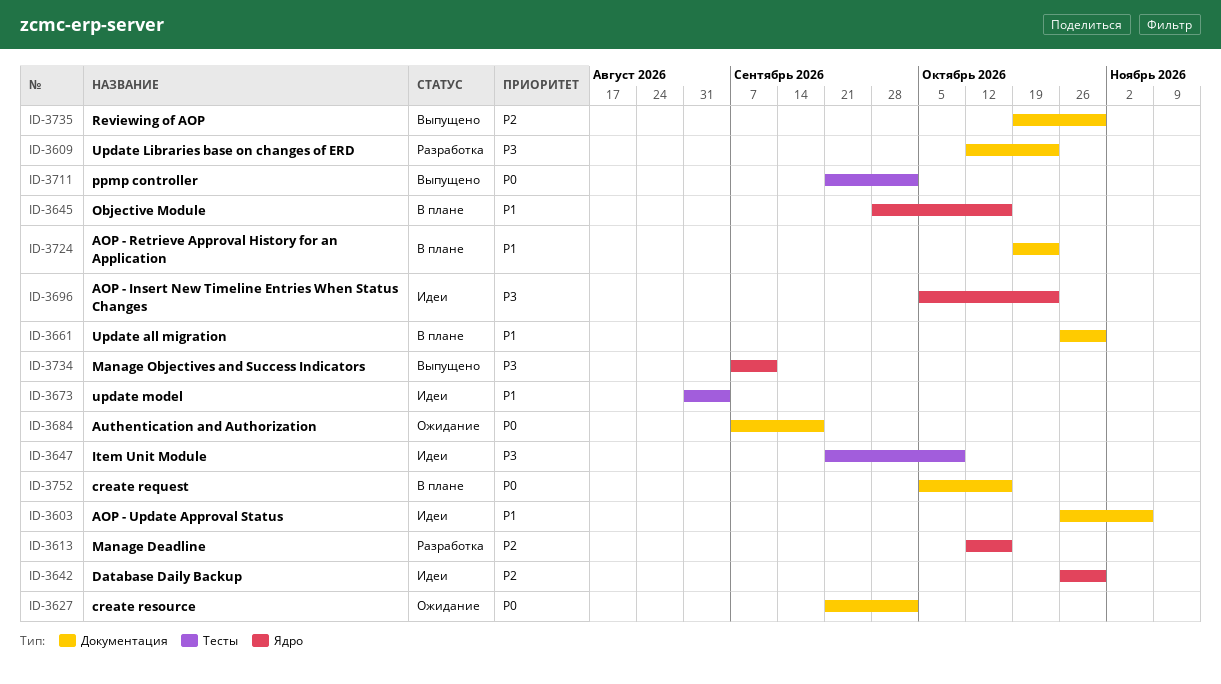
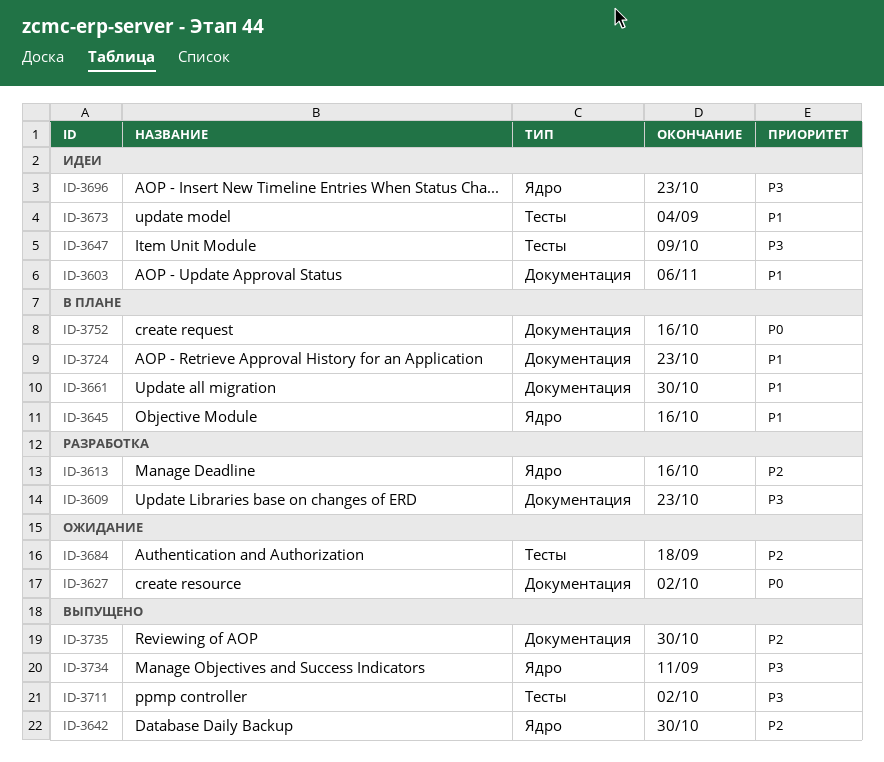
ID-3642, status: Идеи -> Выпущено
ID-3684, priority: P0 -> P2
ID-3684, label: Документация -> Тесты
ID-3711, priority: P0 -> P3

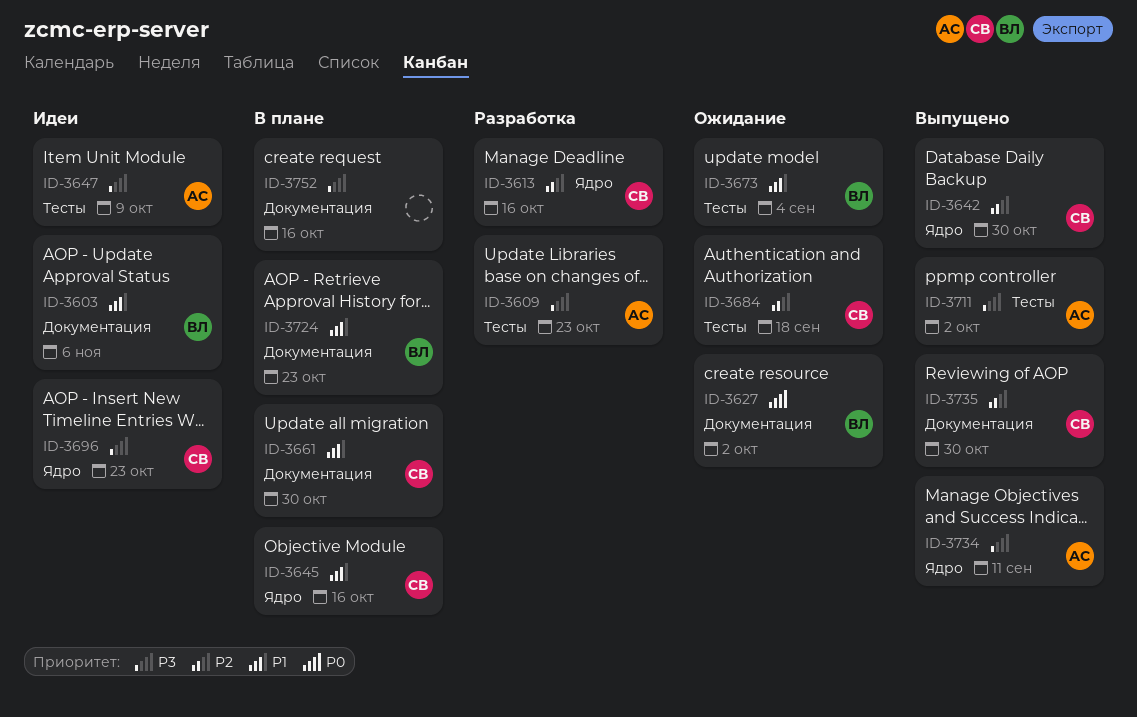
ID-3609, label: Документация -> Тесты
ID-3673, status: Идеи -> Ожидание
ID-3752, priority: P0 -> P3

